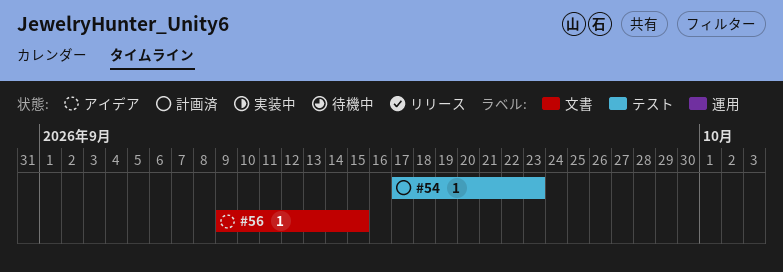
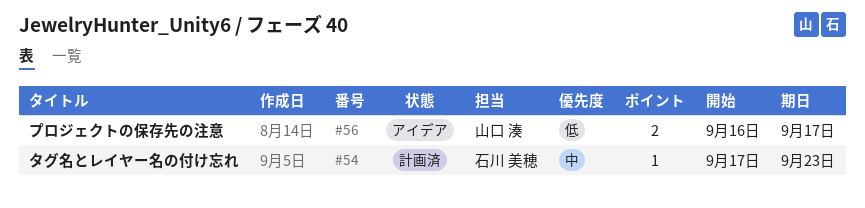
#56, estimate: 1 -> 2
#56, start: Sep 9 -> Sep 16
#56, due: Sep 15 -> Sep 17

